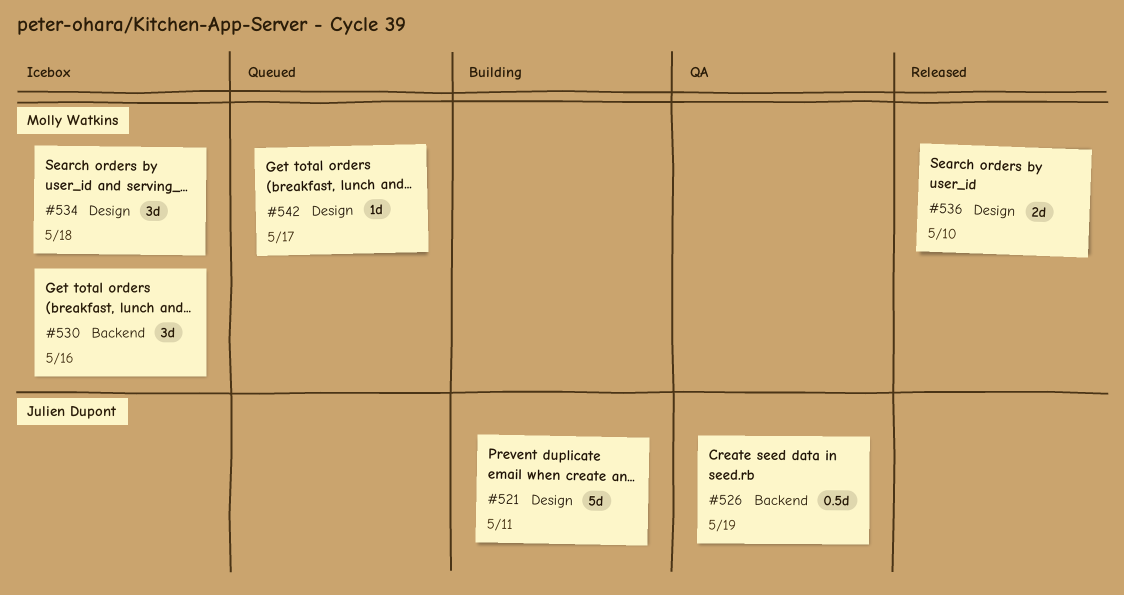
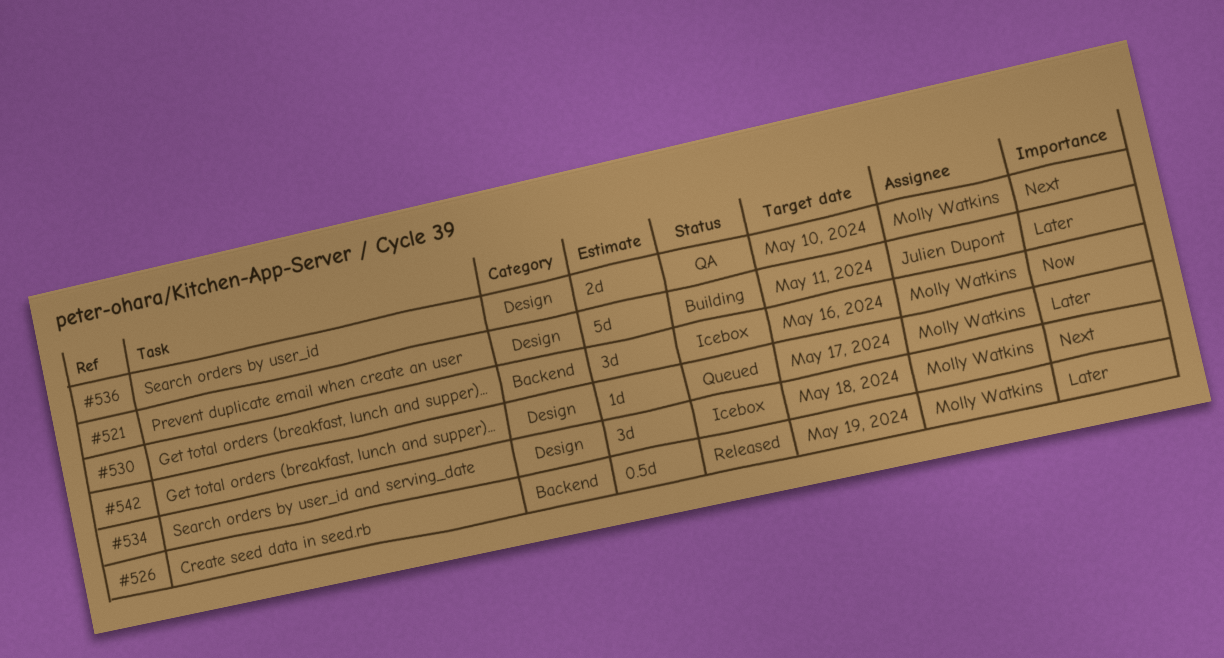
#526, status: QA -> Released
#526, owner: Julien Dupont -> Molly Watkins
#536, status: Released -> QA

